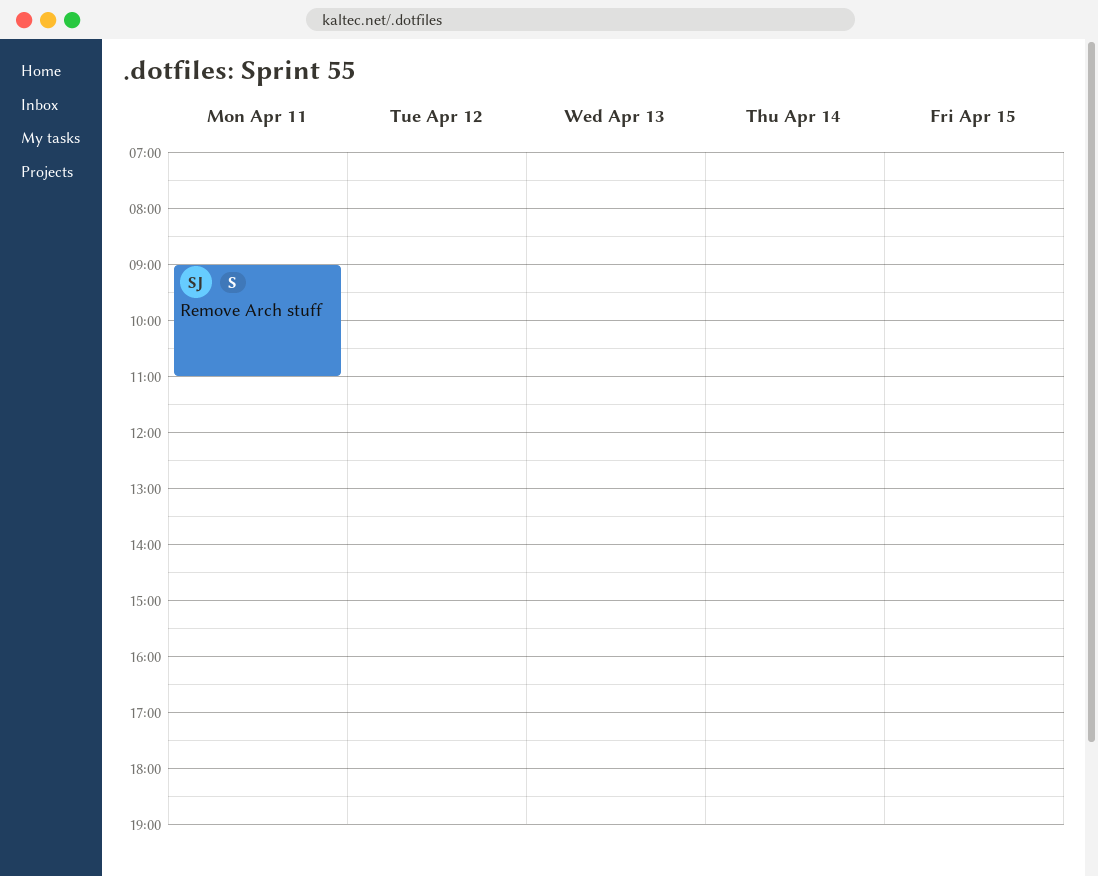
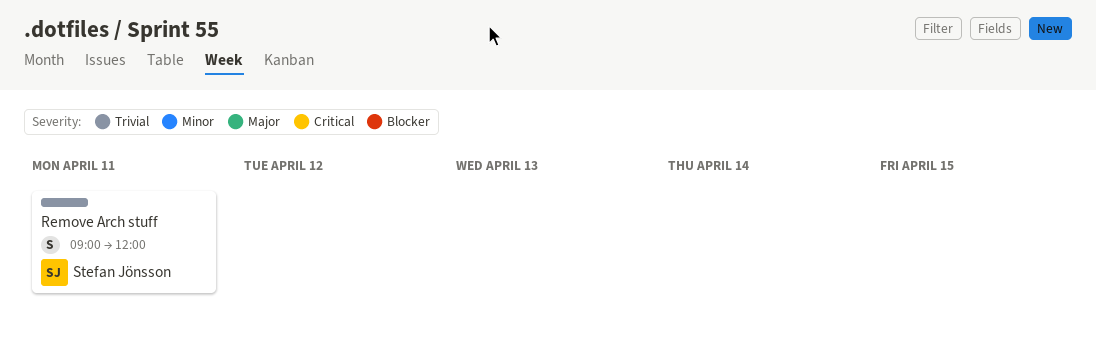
Remove Arch stuff, ends: 11:00 -> 12:00

